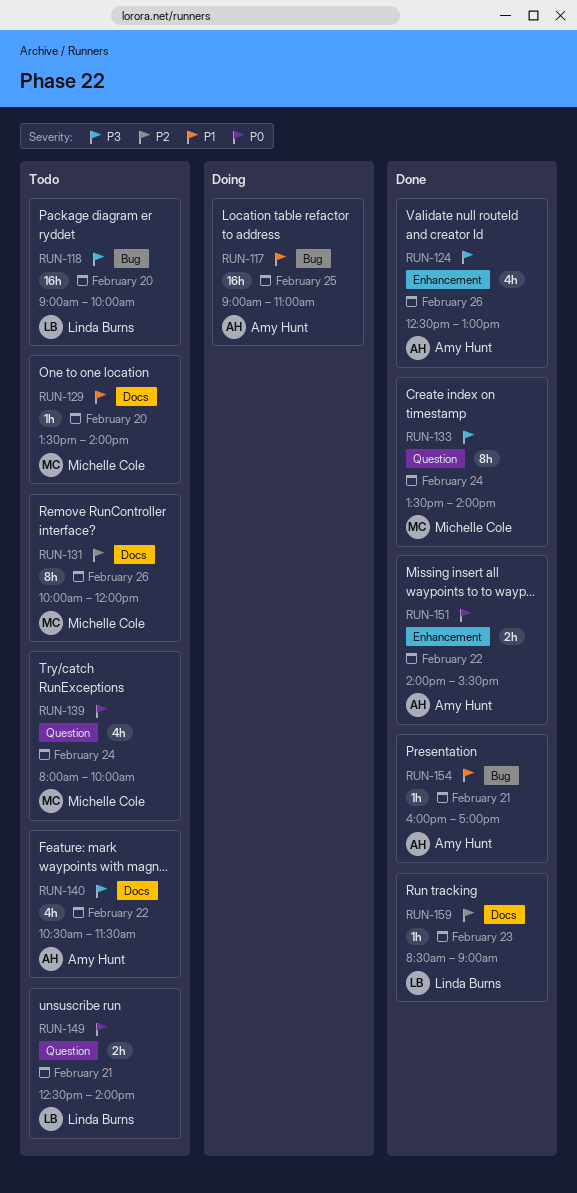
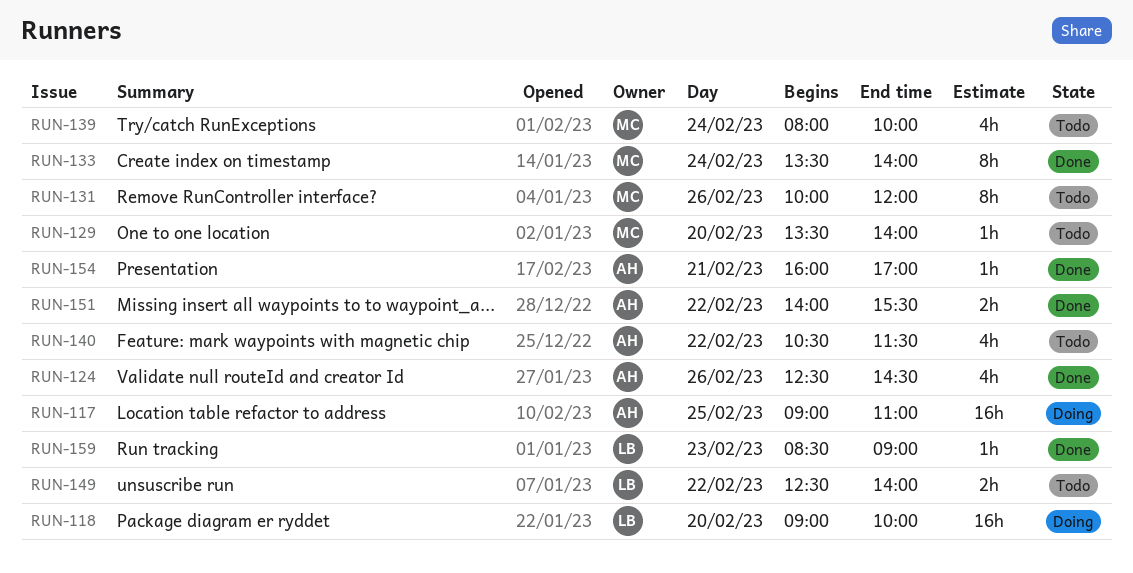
RUN-118, status: Todo -> Doing
RUN-124, ends: 13:00 -> 14:30
RUN-149, day: Feb 21 -> Feb 22

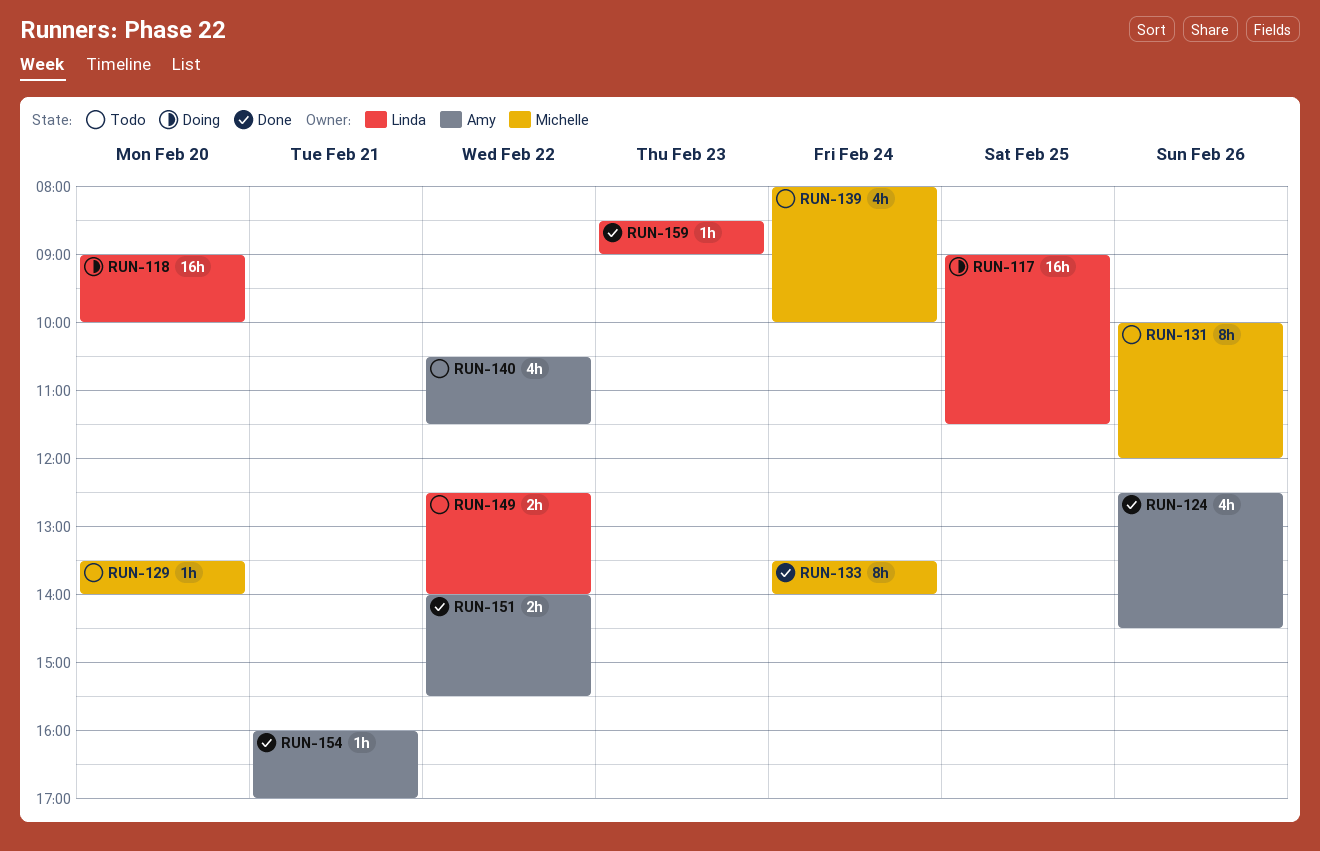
RUN-117, owner: Amy -> Linda
RUN-117, ends: 11:00 -> 11:30

